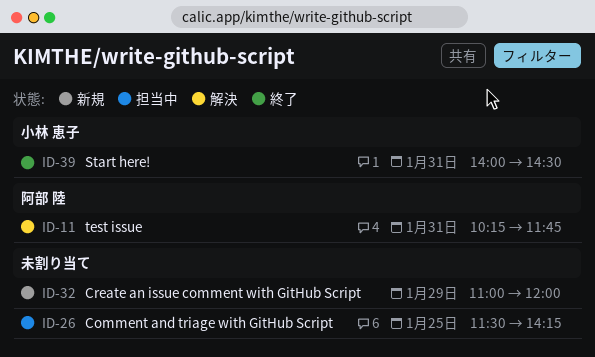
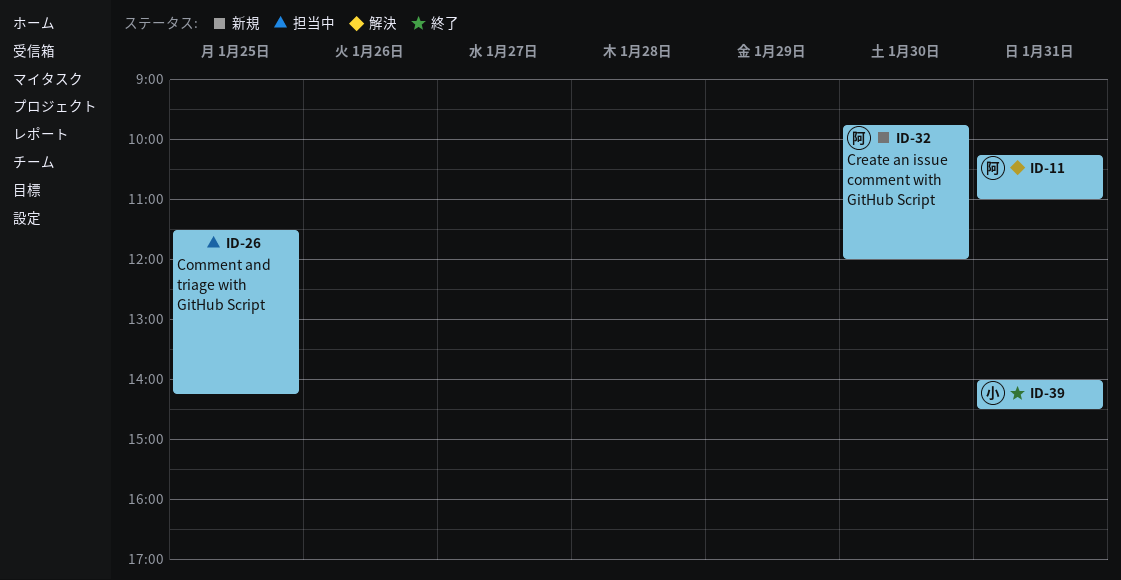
ID-11, ends: 11:45 -> 11:00
ID-32, owner: none -> 阿部 陸
ID-32, day: Jan 29 -> Jan 30
ID-32, begins: 11:00 -> 09:45

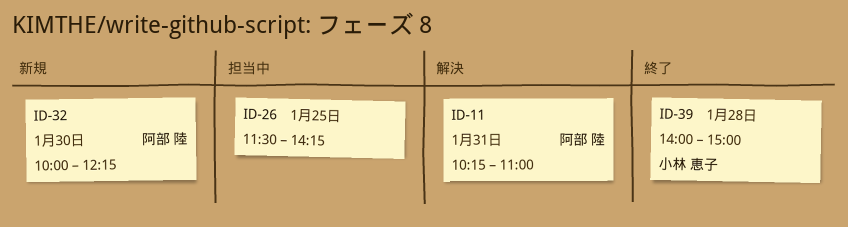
ID-32, begins: 09:45 -> 10:00
ID-32, ends: 12:00 -> 12:15
ID-39, day: Jan 31 -> Jan 28
ID-39, ends: 14:30 -> 15:00

